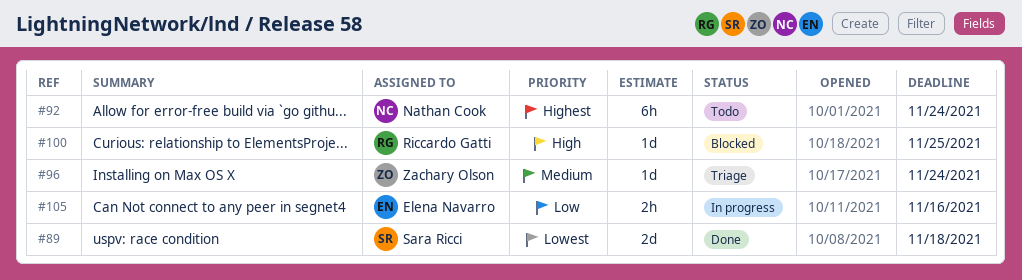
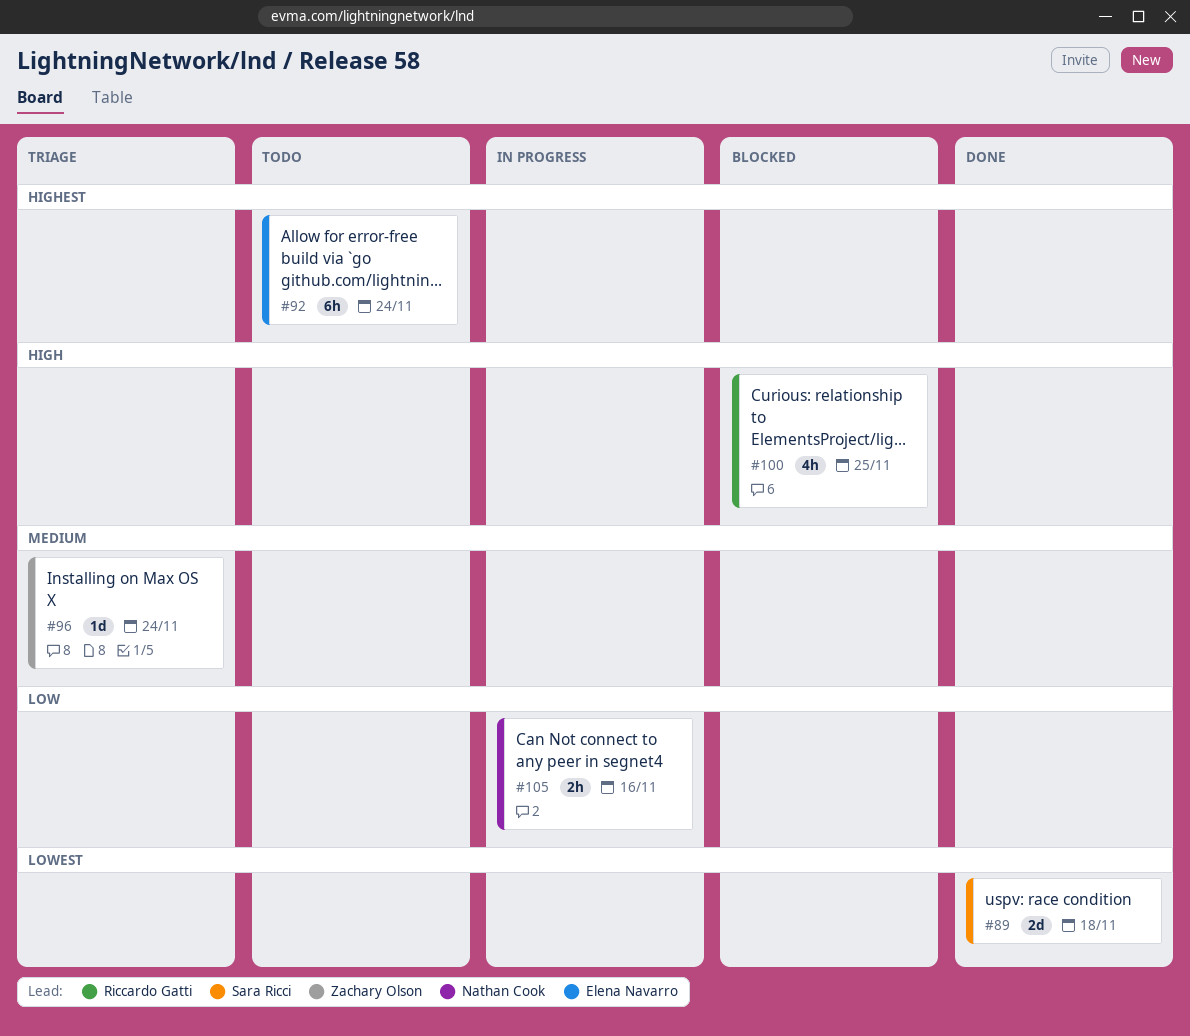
#92, owner: Nathan Cook -> Elena Navarro
#100, estimate: 1d -> 4h
#105, owner: Elena Navarro -> Nathan Cook

